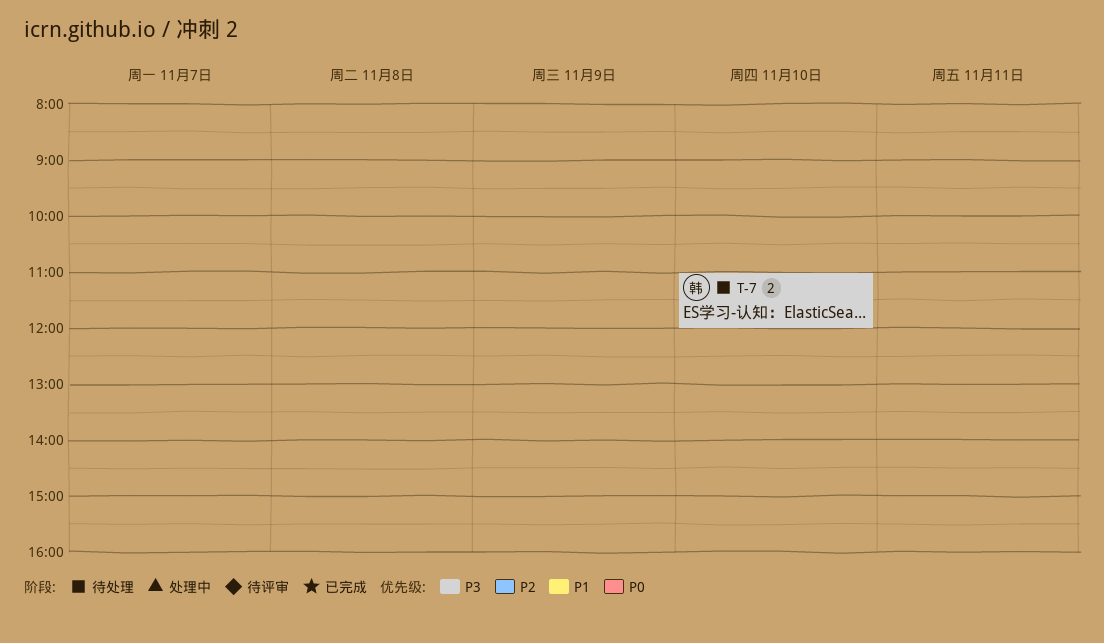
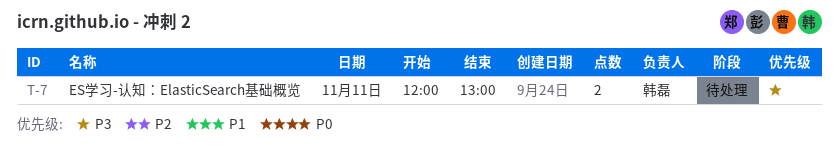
T-7, day: Nov 10 -> Nov 11
T-7, begins: 11:00 -> 12:00
T-7, ends: 12:00 -> 13:00

